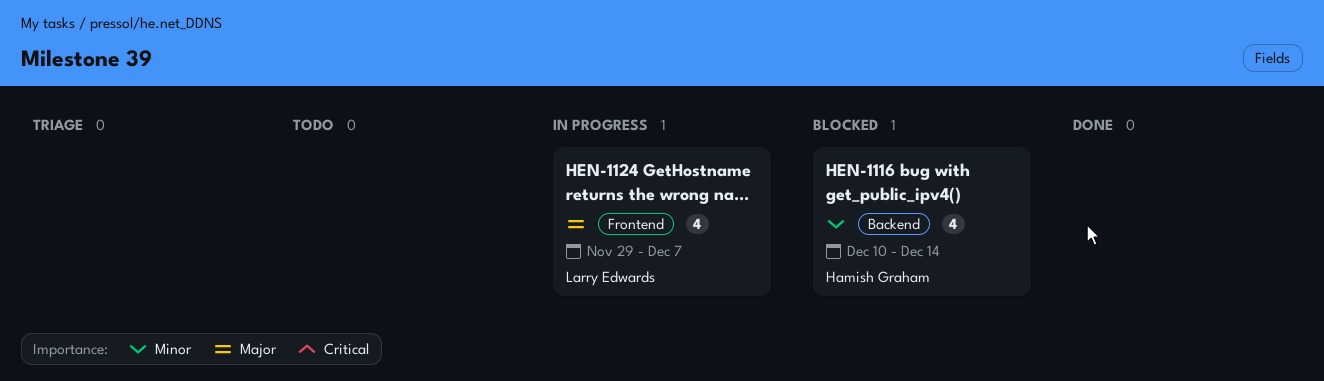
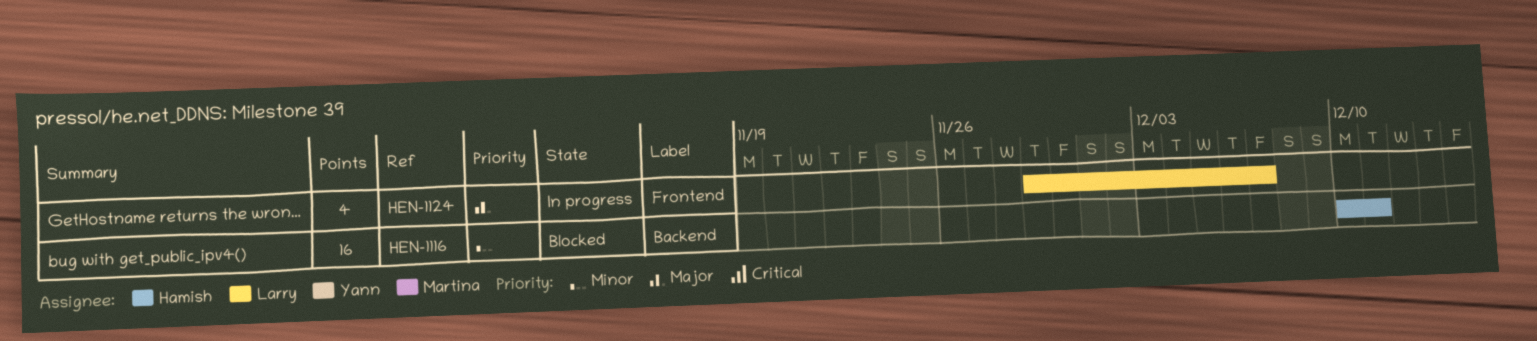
HEN-1116, estimate: 4 -> 16
HEN-1116, due: Dec 14 -> Dec 11

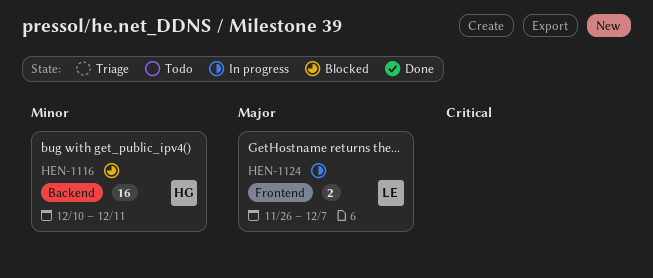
HEN-1124, estimate: 4 -> 2
HEN-1124, start: Nov 29 -> Nov 26

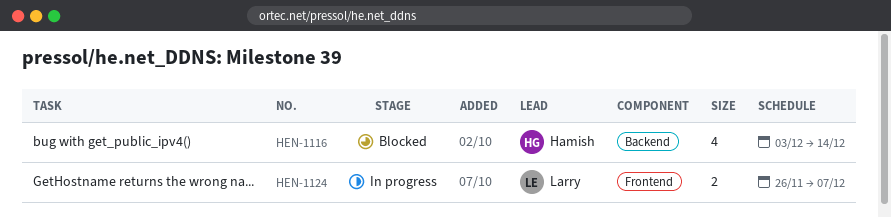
HEN-1116, estimate: 16 -> 4
HEN-1116, start: Dec 10 -> Dec 3
HEN-1116, due: Dec 11 -> Dec 14

